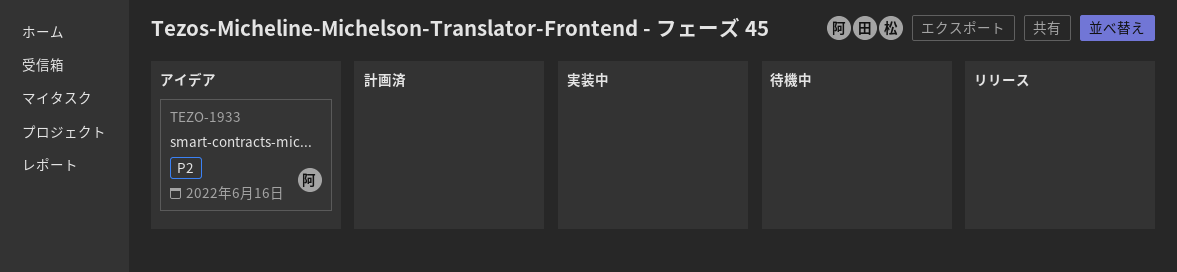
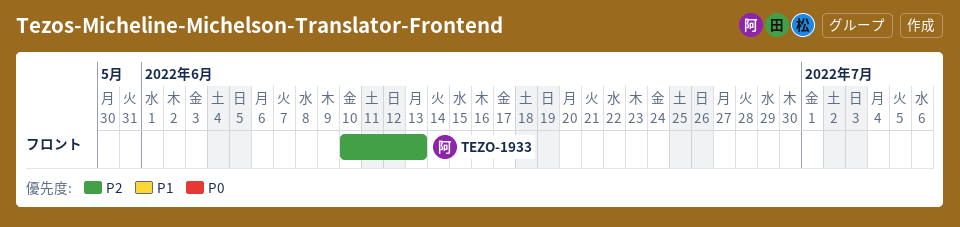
TEZO-1933, due: Jun 16 -> Jun 13

